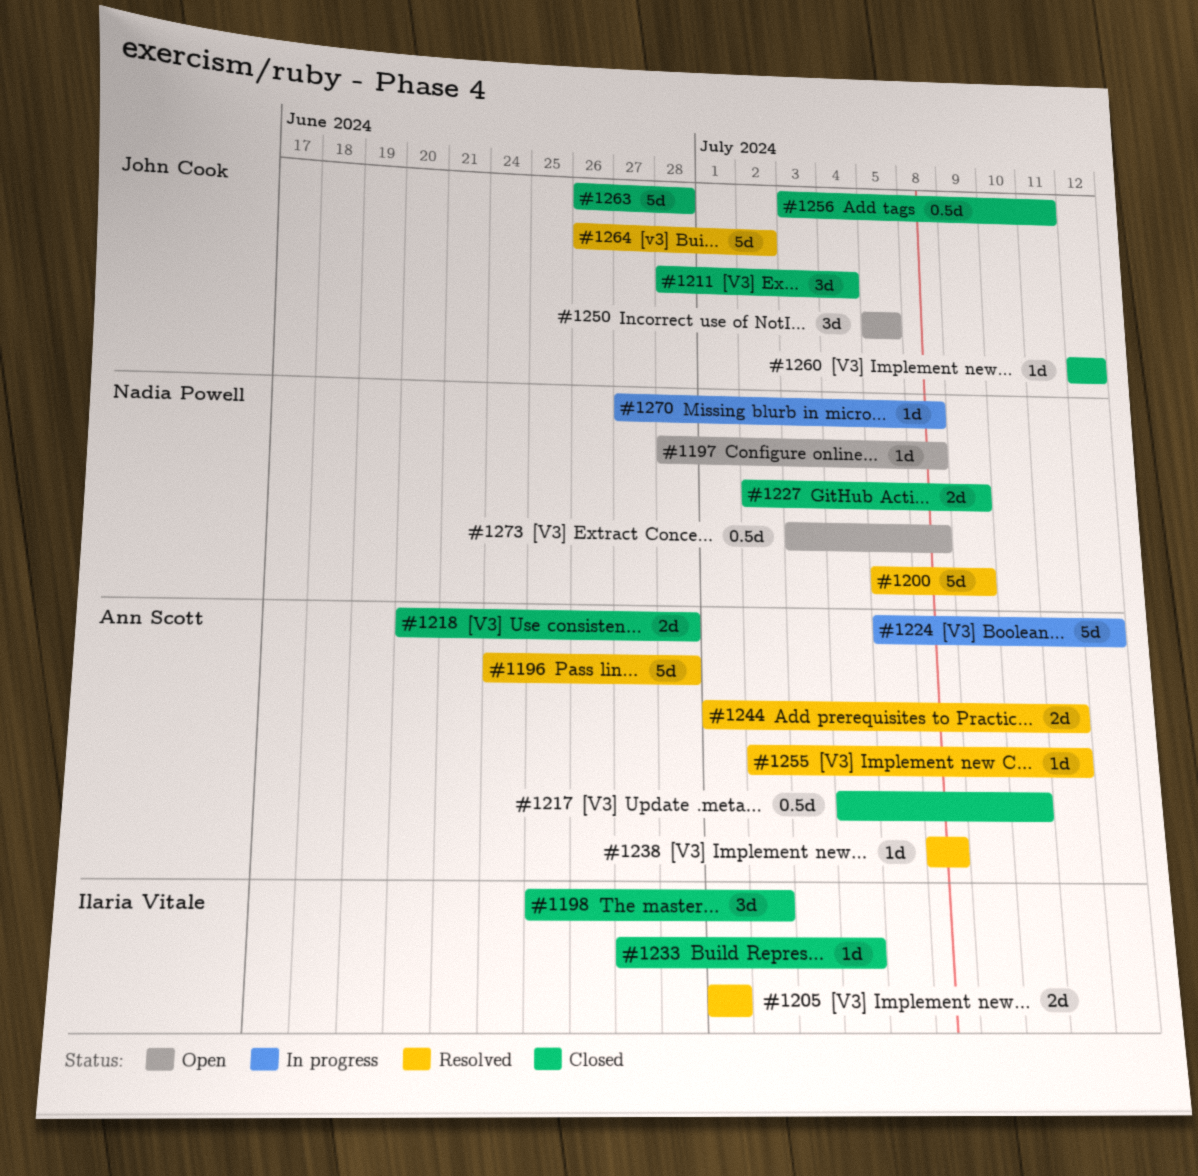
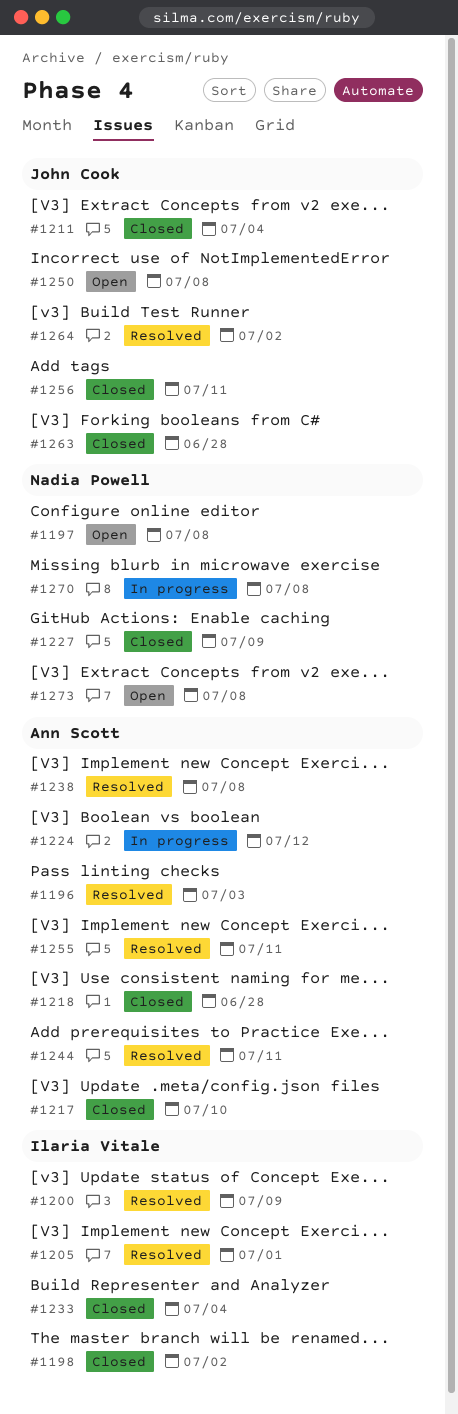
#1196, due: Jun 28 -> Jul 3
#1200, owner: Nadia Powell -> Ilaria Vitale
#1250, due: Jul 5 -> Jul 8
#1260: present -> none

